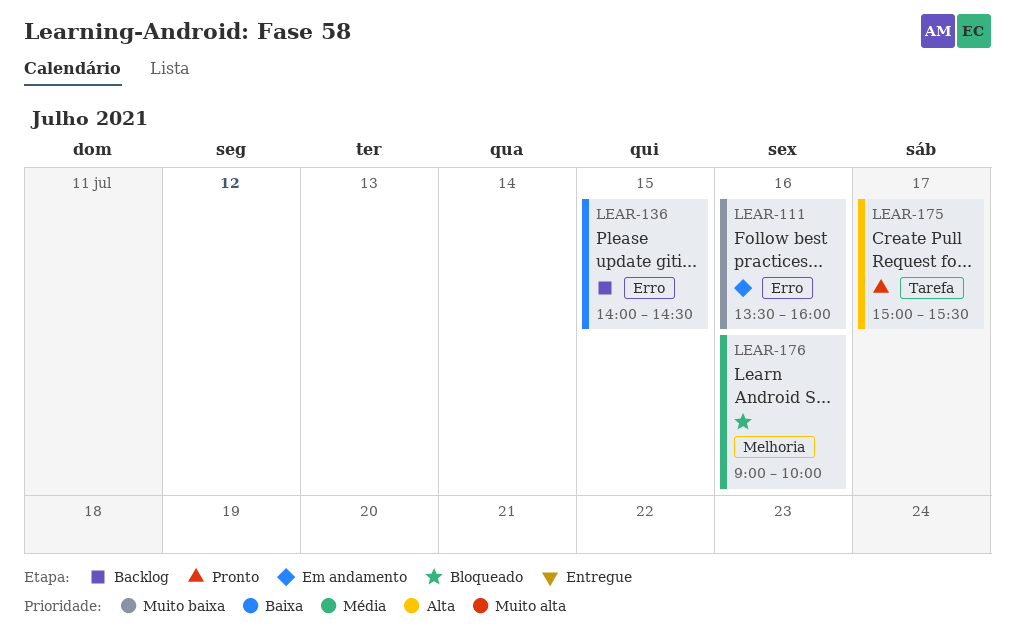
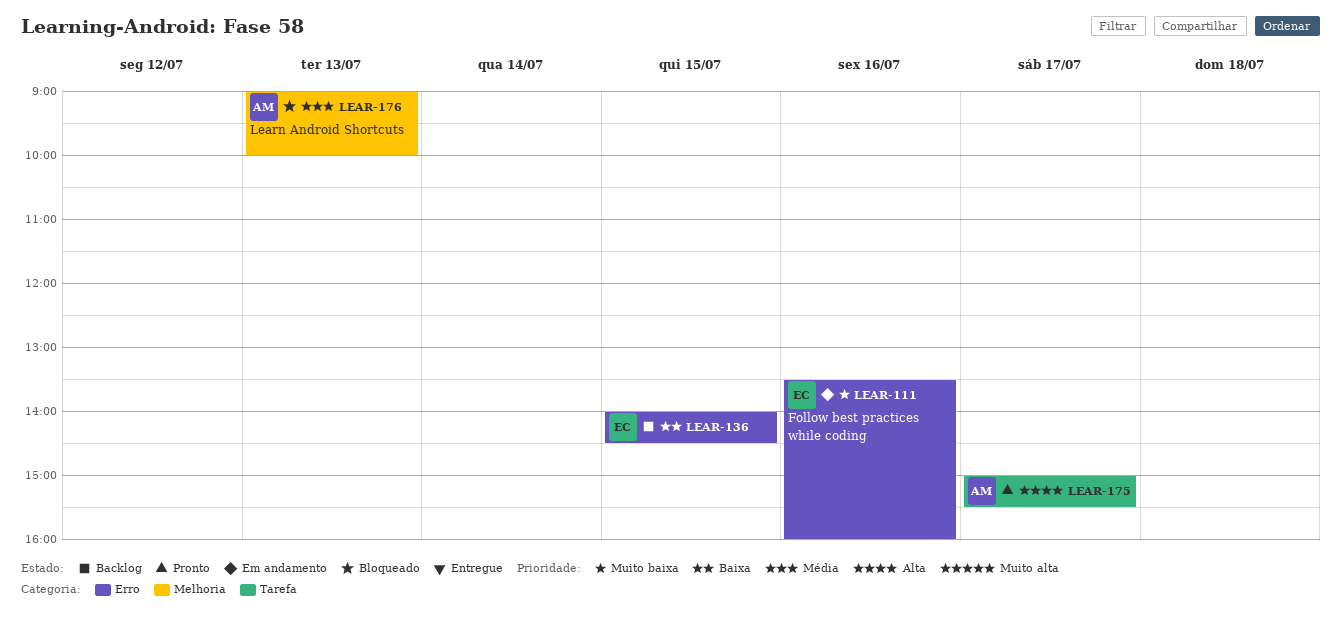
LEAR-176, day: Jul 16 -> Jul 13

